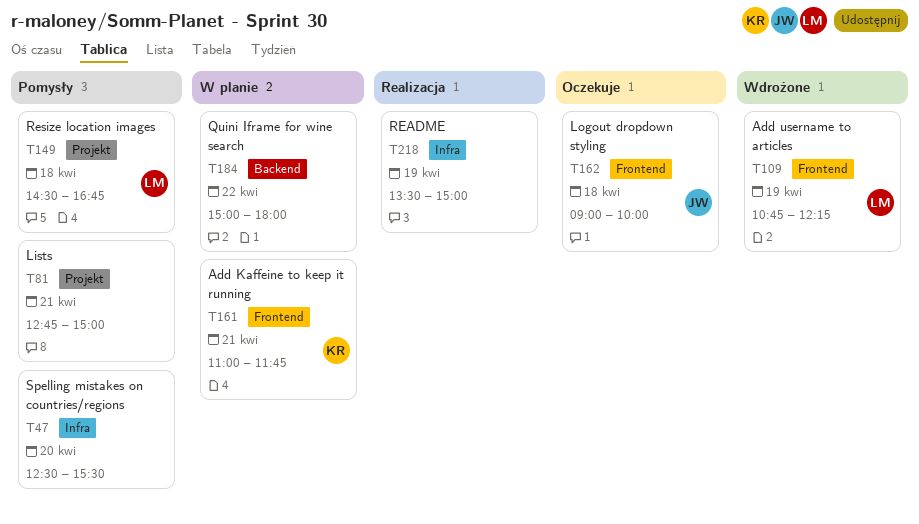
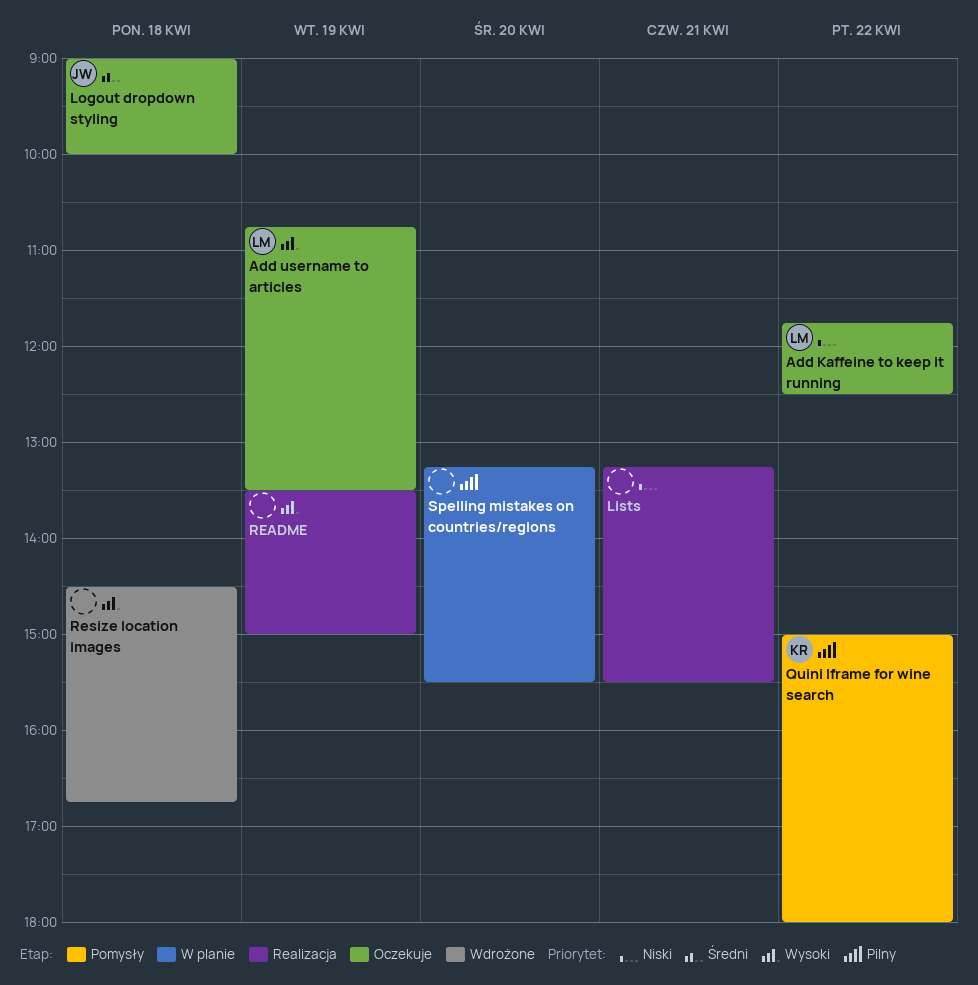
Add Kaffeine to keep it running, status: W planie -> Oczekuje
Add Kaffeine to keep it running, owner: KR -> LM
Add Kaffeine to keep it running, day: Apr 21 -> Apr 22
Add Kaffeine to keep it running, begins: 11:00 -> 11:45
Add Kaffeine to keep it running, ends: 11:45 -> 12:30
Add username to articles, status: Wdrożone -> Oczekuje
Add username to articles, ends: 12:15 -> 13:30
Lists, status: Pomysły -> Realizacja
Lists, begins: 12:45 -> 13:15
Lists, ends: 15:00 -> 15:30
Quini Iframe for wine search, status: W planie -> Pomysły
Quini Iframe for wine search, owner: none -> KR
Resize location images, status: Pomysły -> Wdrożone
Resize location images, owner: LM -> none
Spelling mistakes on countries/regions, status: Pomysły -> W planie
Spelling mistakes on countries/regions, begins: 12:30 -> 13:15

